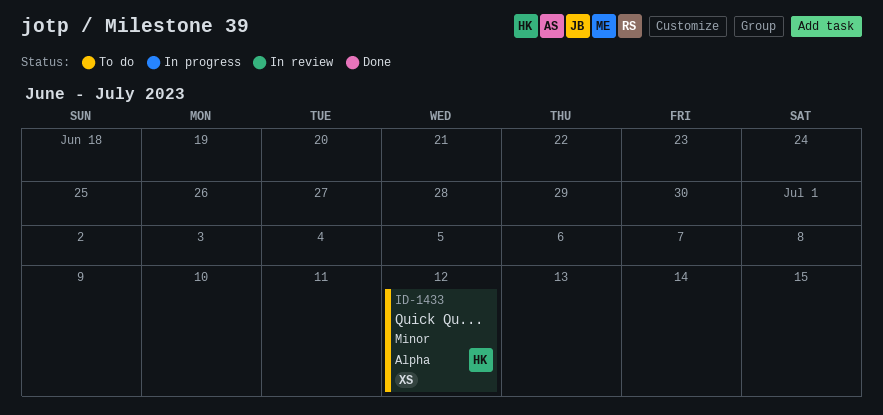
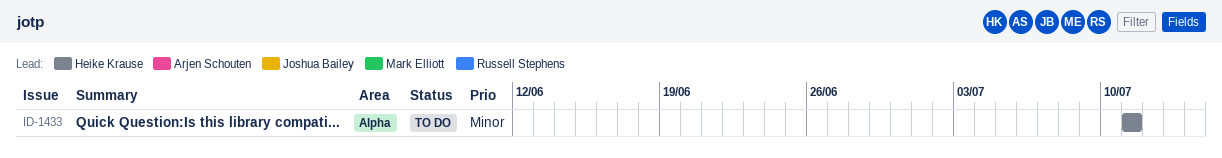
ID-1433, due: Jul 12 -> Jul 11

